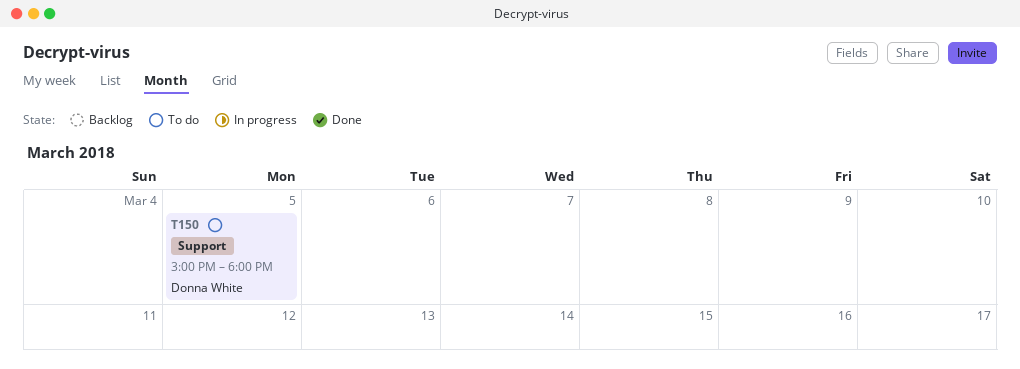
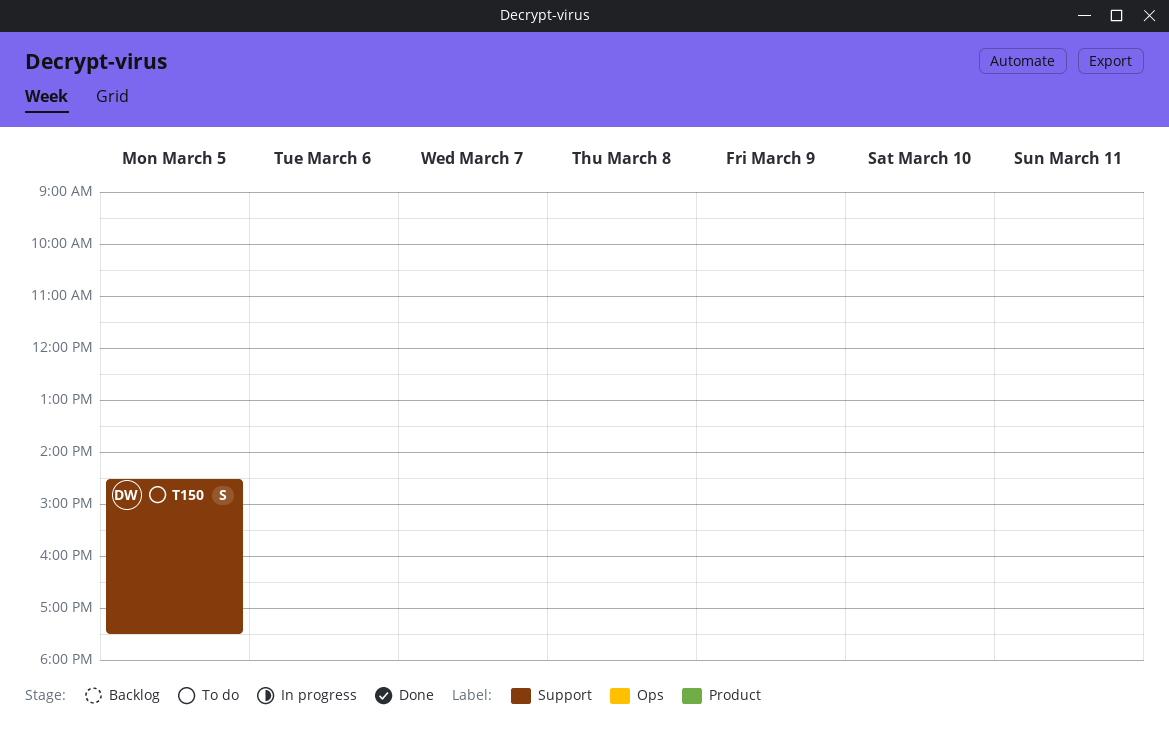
T150, begins: 15:00 -> 14:30
T150, ends: 18:00 -> 17:30

